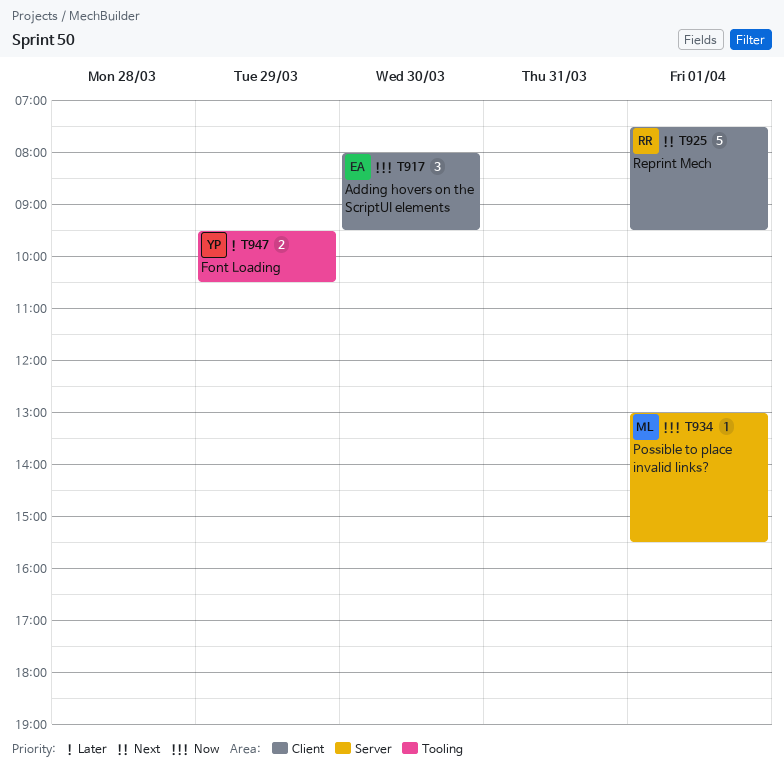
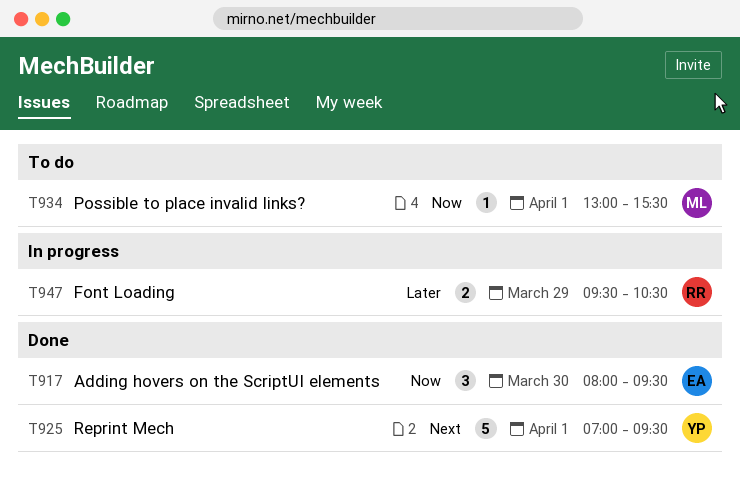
T925, owner: RR -> YP
T925, begins: 07:30 -> 07:00
T947, owner: YP -> RR

